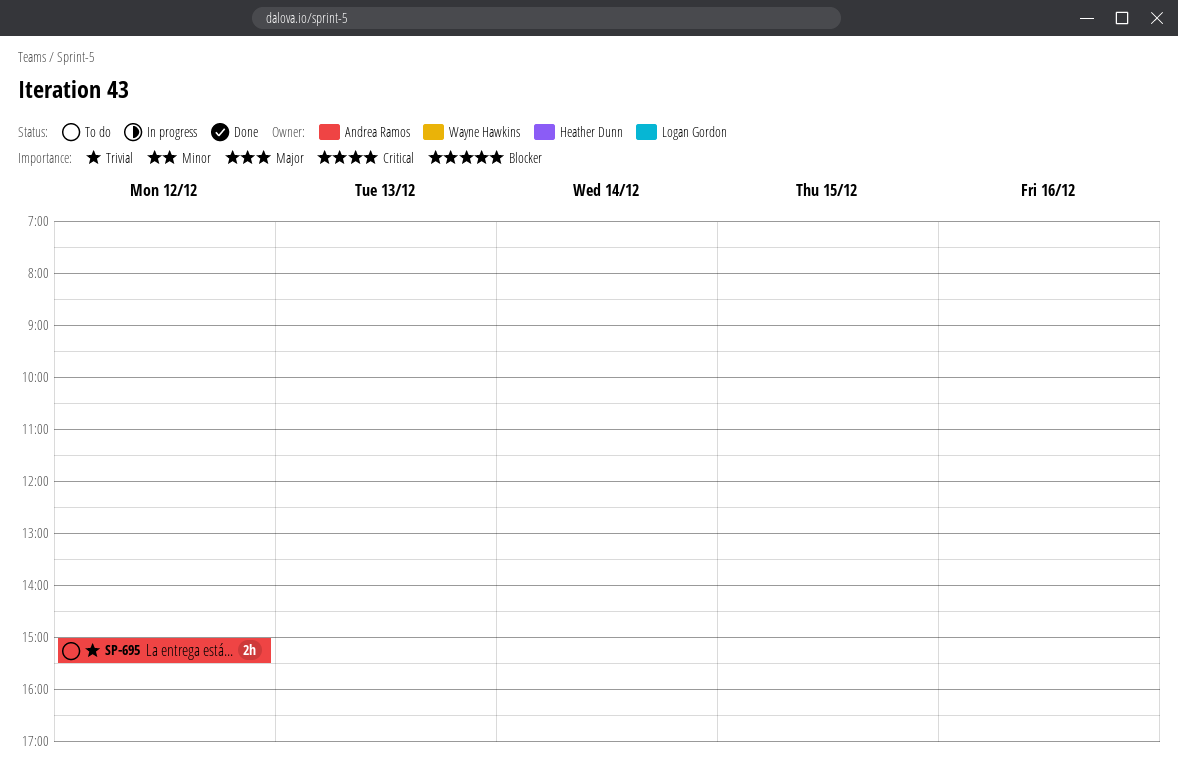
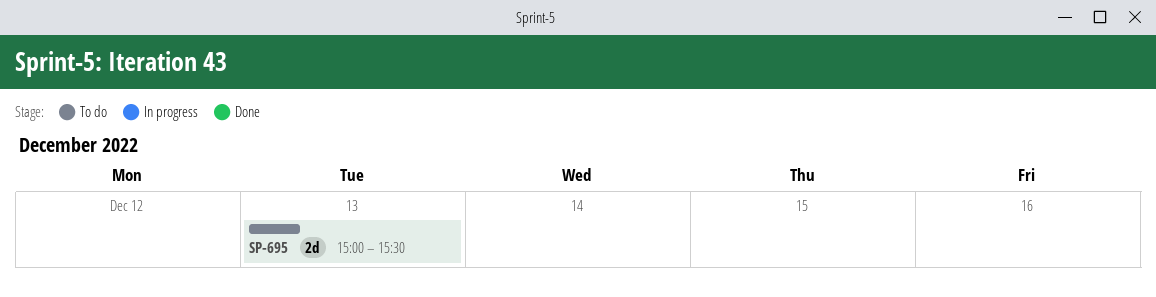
SP-695, estimate: 2h -> 2d
SP-695, day: Dec 12 -> Dec 13

